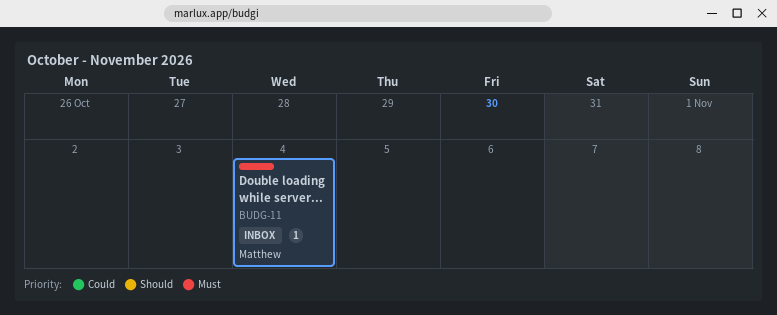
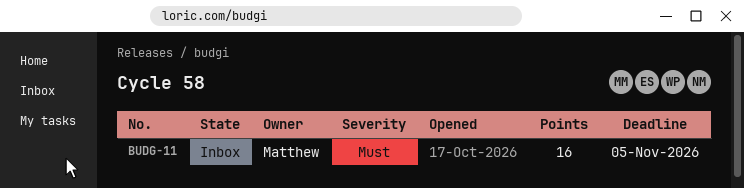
BUDG-11, estimate: 1 -> 16
BUDG-11, due: Nov 4 -> Nov 5

